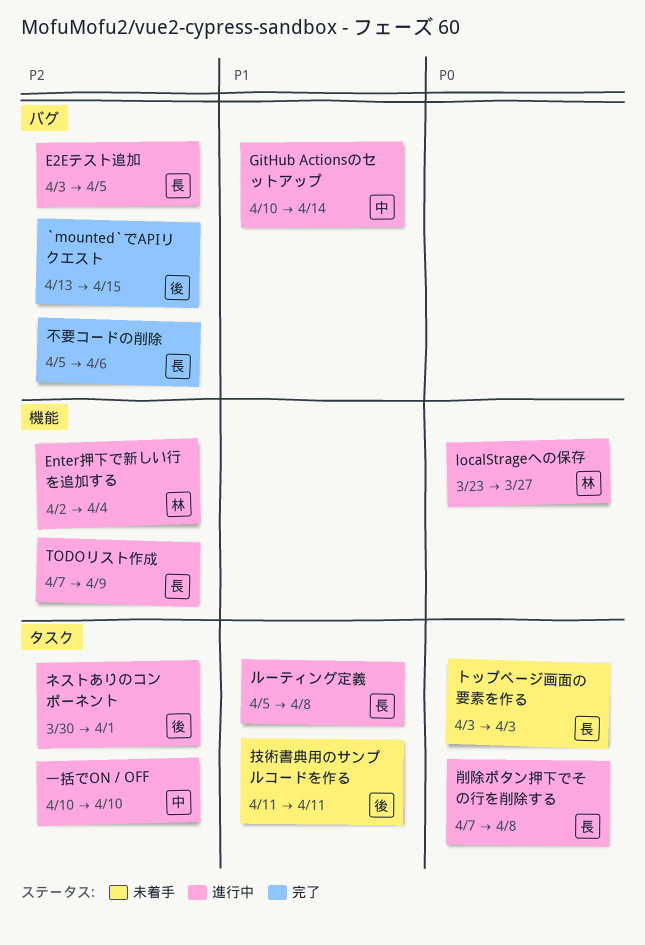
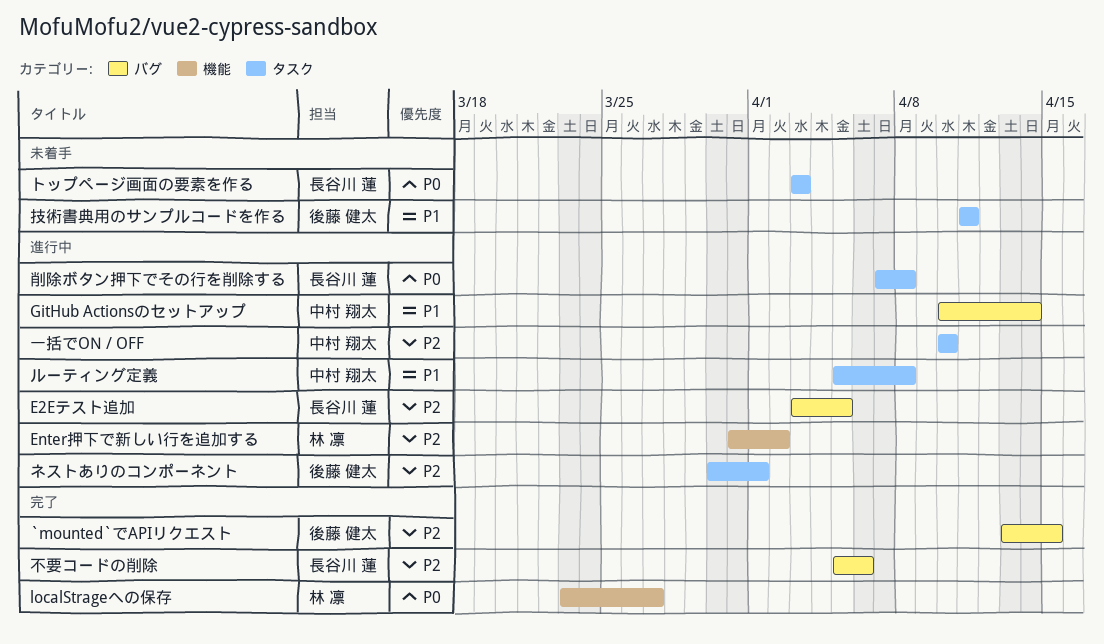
Enter押下で新しい行を追加する, start: Apr 2 -> Mar 31
Enter押下で新しい行を追加する, due: Apr 4 -> Apr 2
localStrageへの保存, status: 進行中 -> 完了
TODOリスト作成: present -> none
ルーティング定義, owner: 長谷川 蓮 -> 中村 翔太

